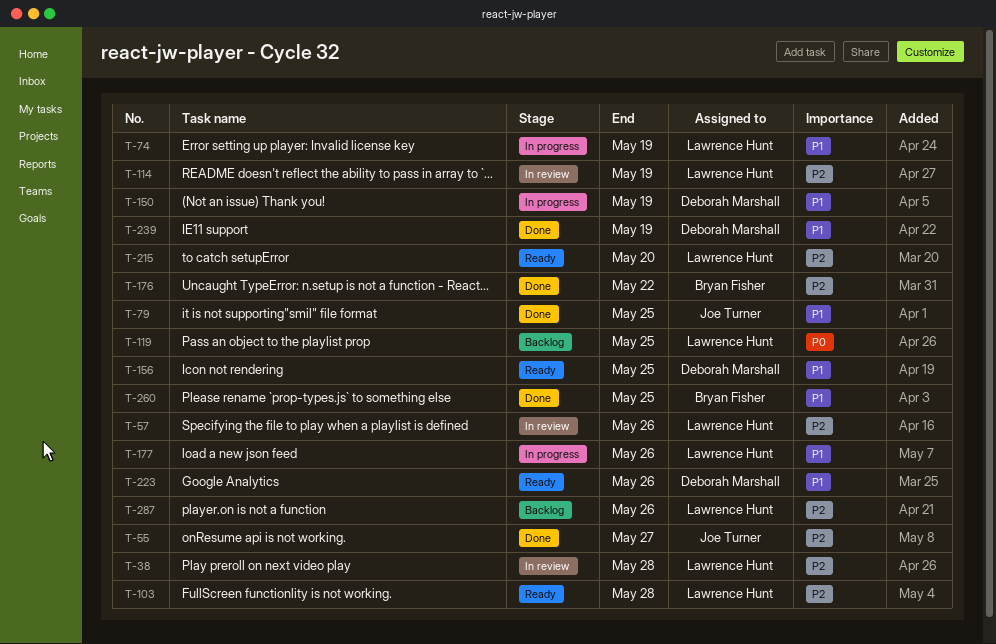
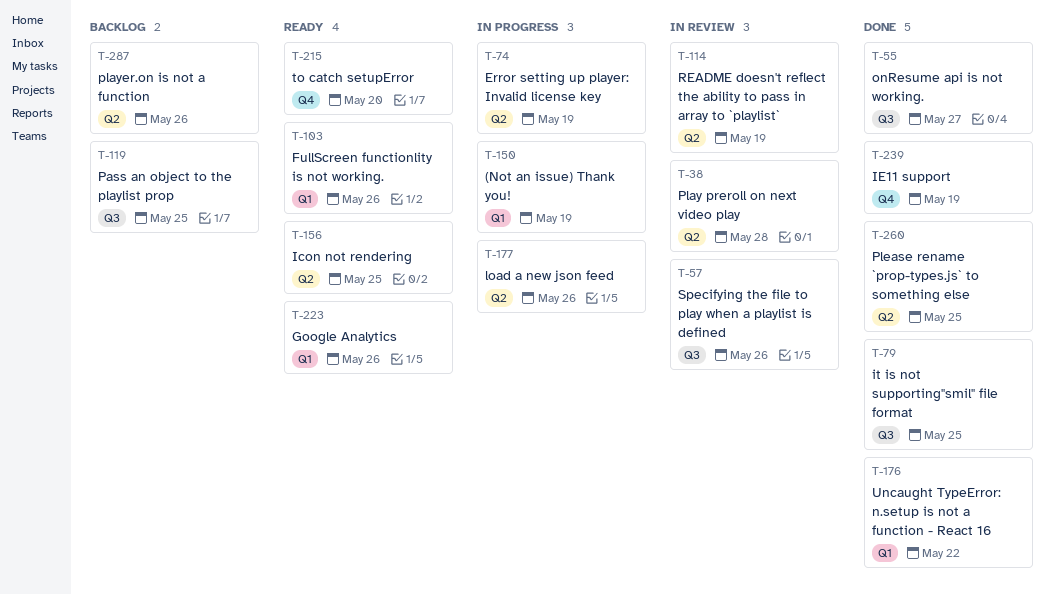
T-103, due: May 28 -> May 26

